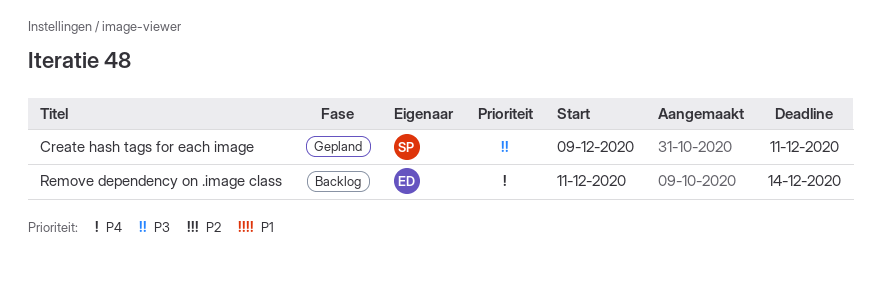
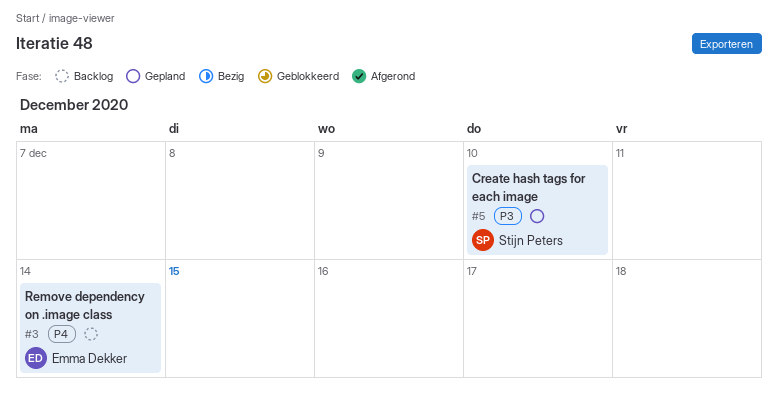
Create hash tags for each image, due: Dec 11 -> Dec 10

